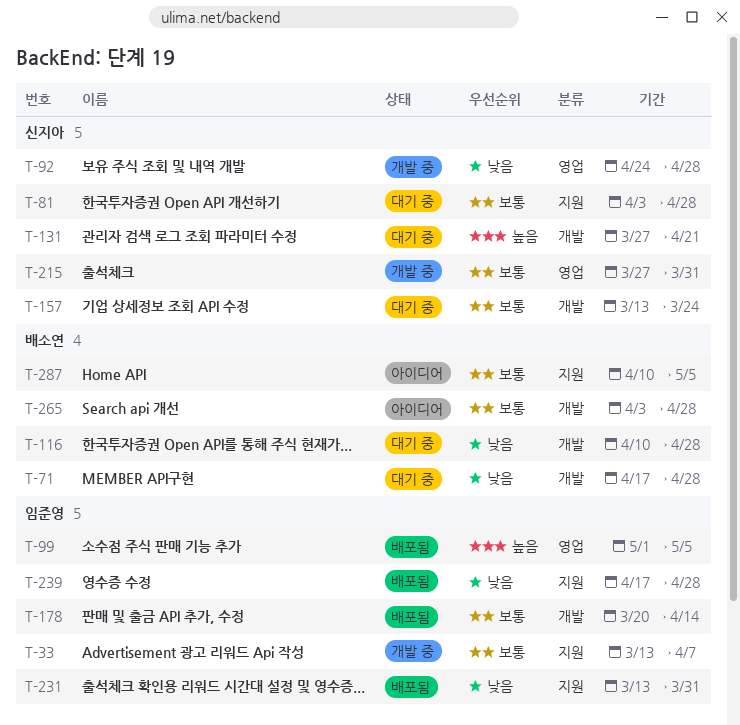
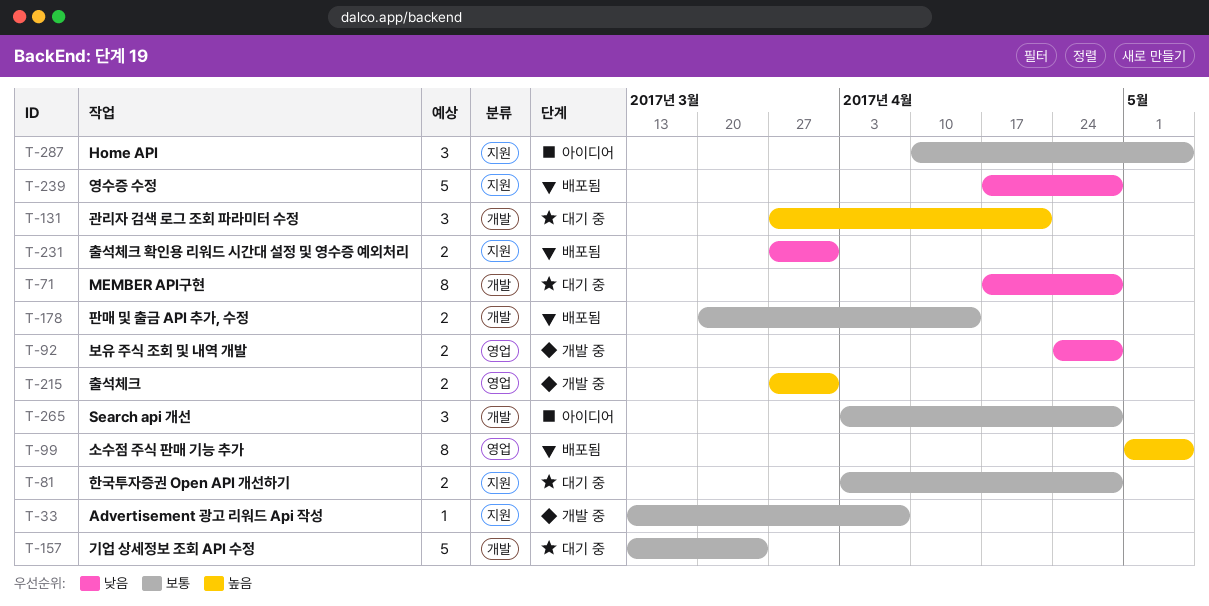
T-116: present -> none
T-215, priority: 보통 -> 높음
T-231, start: Mar 13 -> Mar 27

